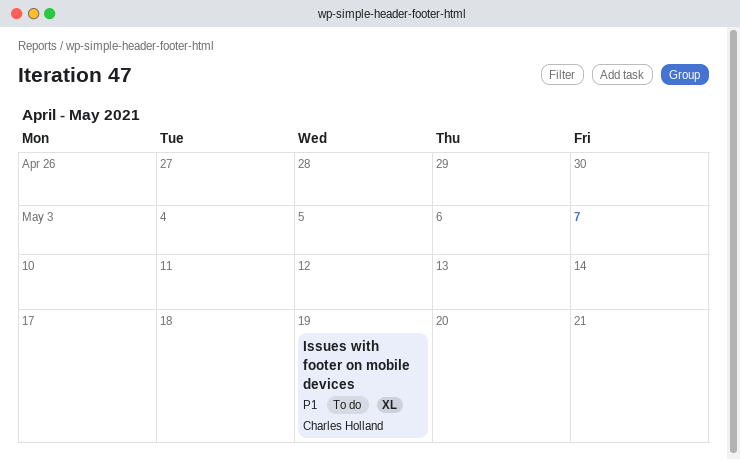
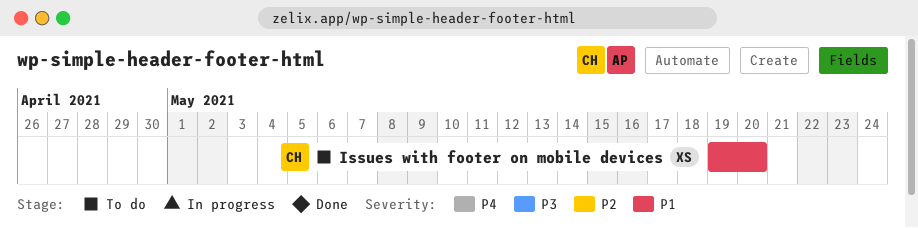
Issues with footer on mobile devices, estimate: XL -> XS
Issues with footer on mobile devices, due: May 19 -> May 20

